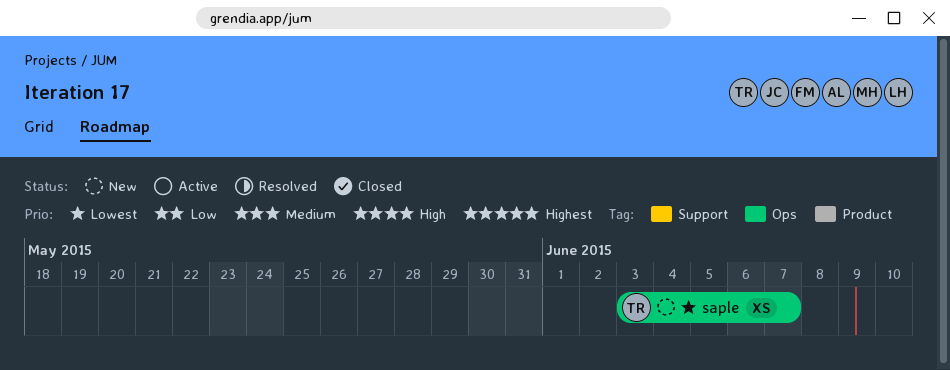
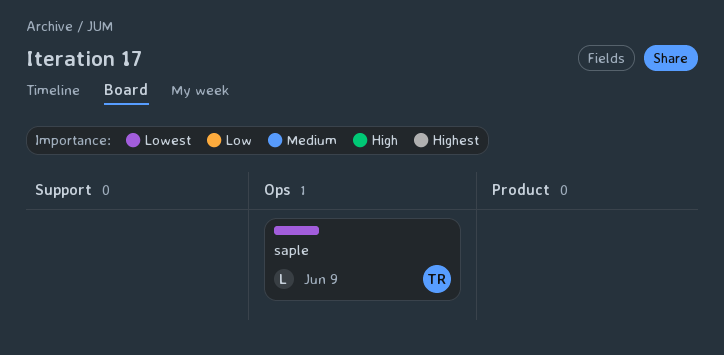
saple, estimate: XS -> L
saple, due: Jun 7 -> Jun 9

